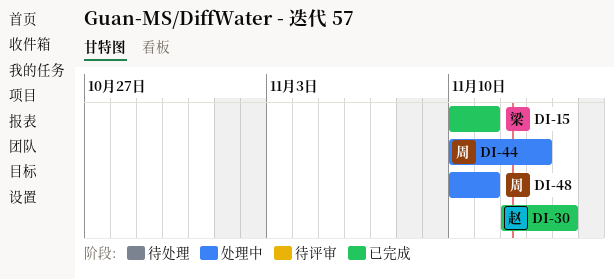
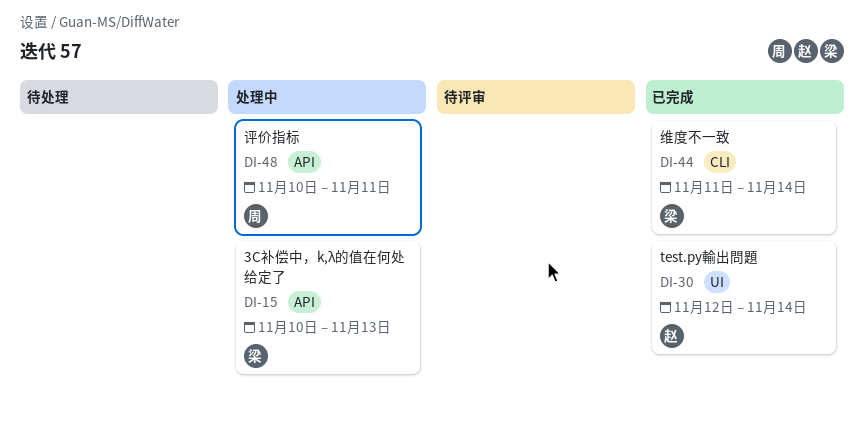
DI-15, status: 已完成 -> 处理中
DI-15, due: Nov 11 -> Nov 13
DI-44, status: 处理中 -> 已完成
DI-44, owner: 周 -> 梁
DI-44, start: Nov 10 -> Nov 11
DI-44, due: Nov 13 -> Nov 14

